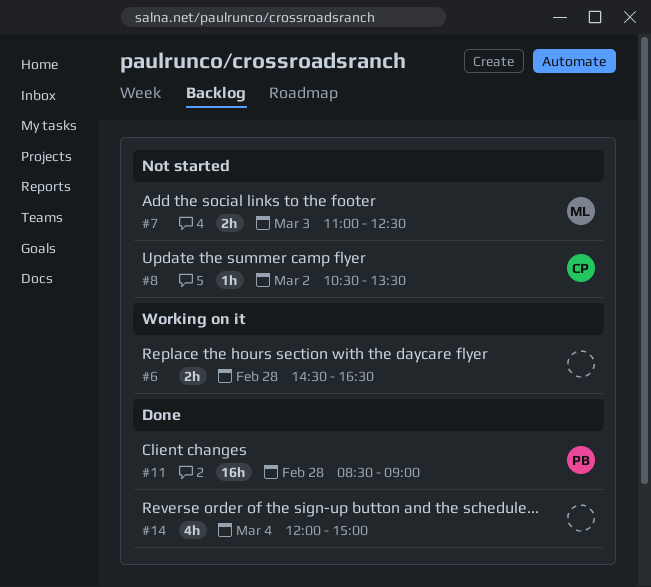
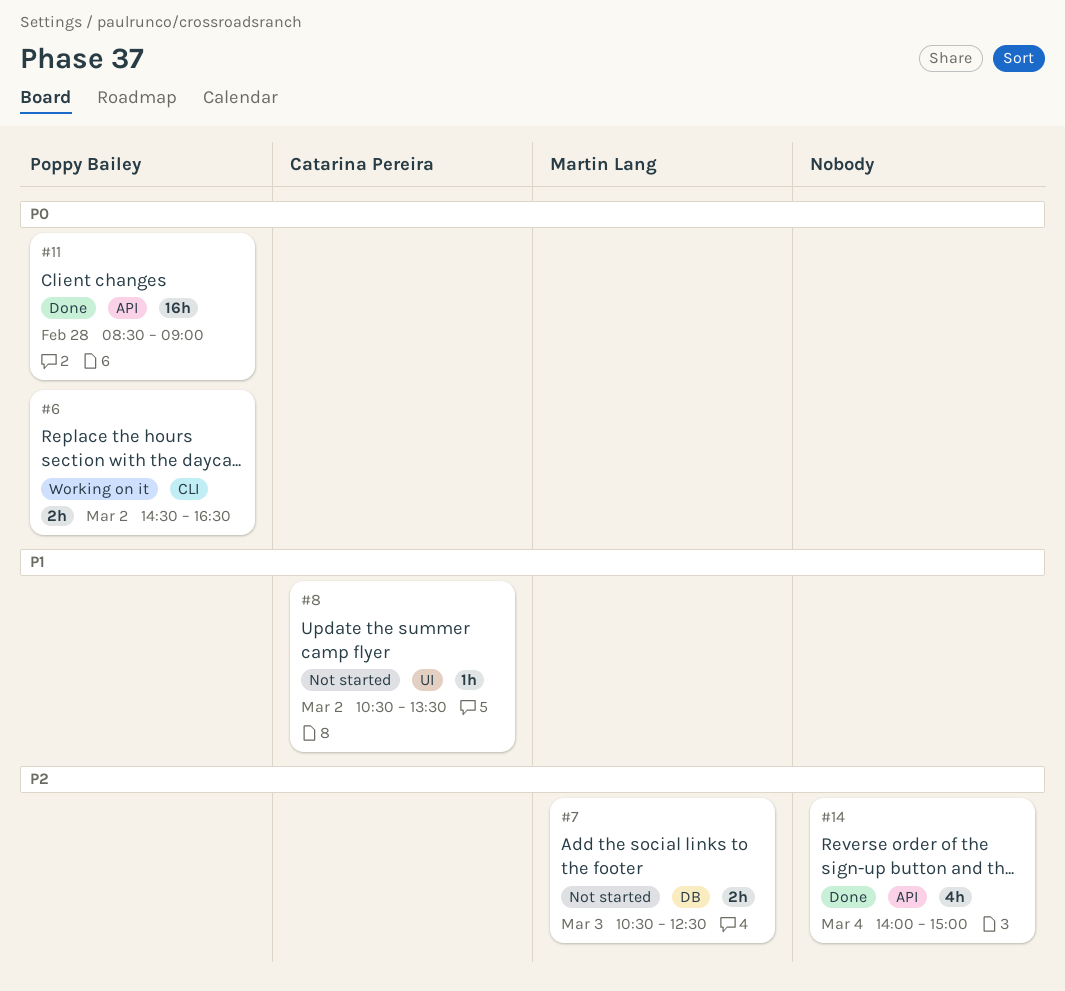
#6, owner: none -> Poppy Bailey
#6, day: Feb 28 -> Mar 2
#7, begins: 11:00 -> 10:30
#14, begins: 12:00 -> 14:00

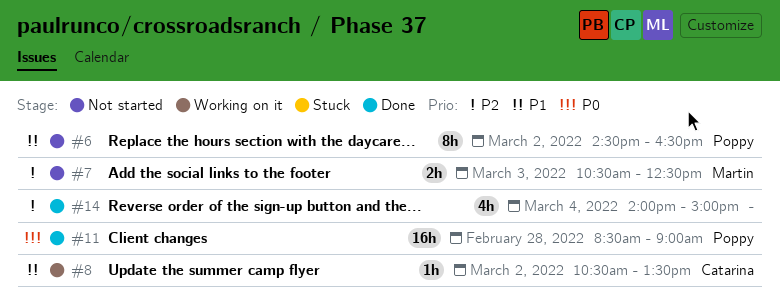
#6, status: Working on it -> Not started
#6, priority: P0 -> P1
#6, estimate: 2h -> 8h
#8, status: Not started -> Working on it

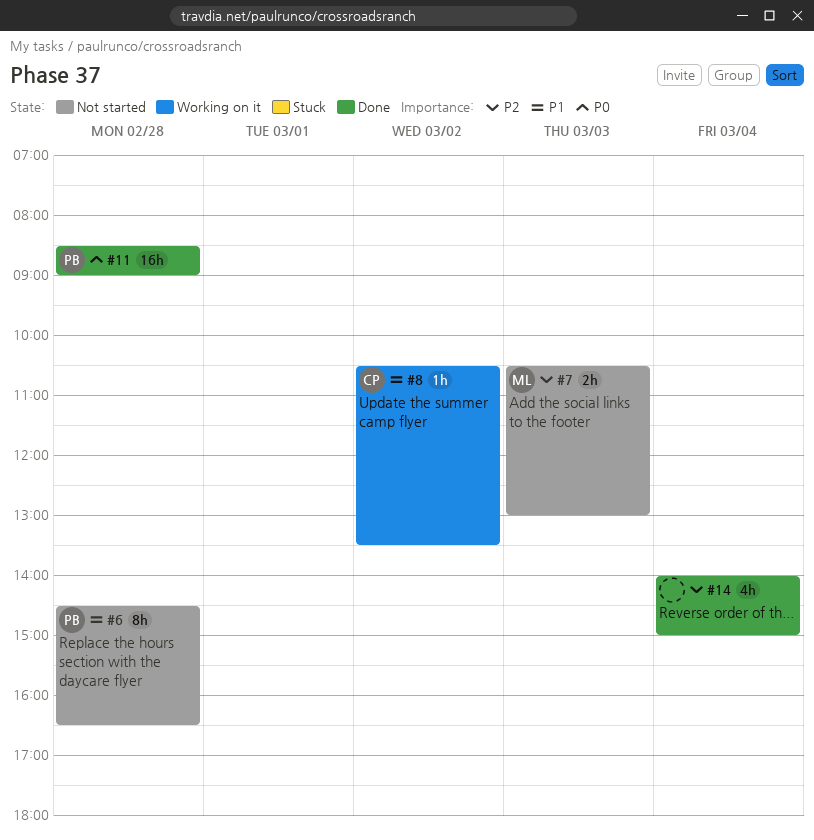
#6, day: Mar 2 -> Feb 28
#7, ends: 12:30 -> 13:00

